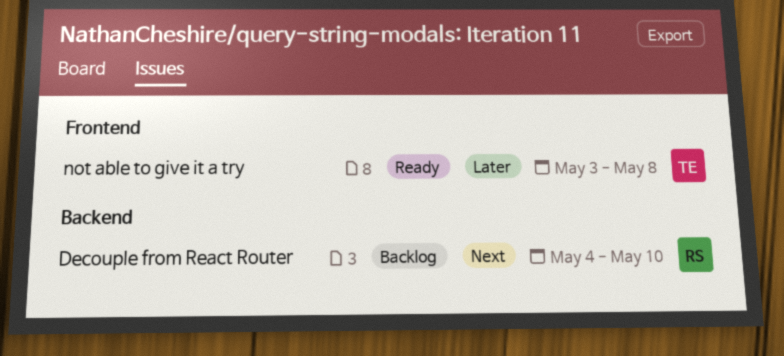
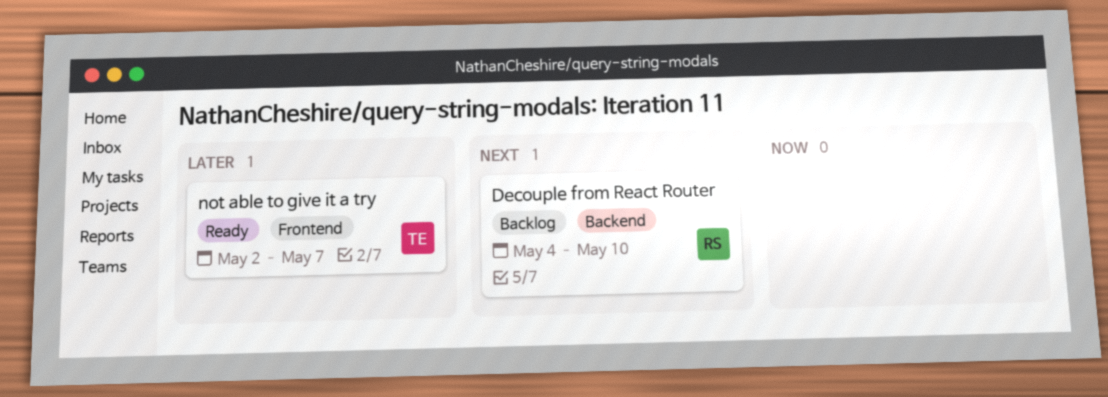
not able to give it a try, start: May 3 -> May 2
not able to give it a try, due: May 8 -> May 7

